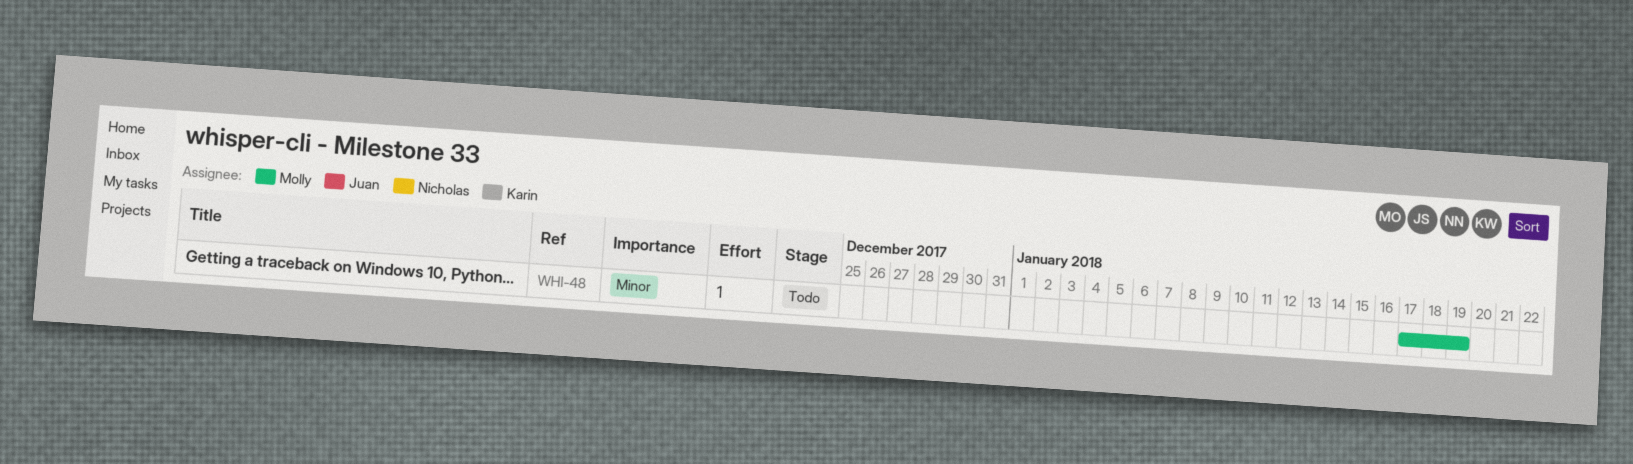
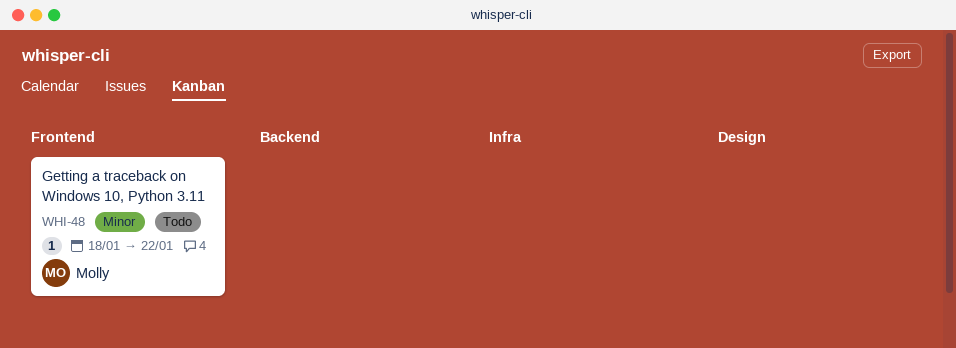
WHI-48, start: Jan 17 -> Jan 18
WHI-48, due: Jan 19 -> Jan 22

